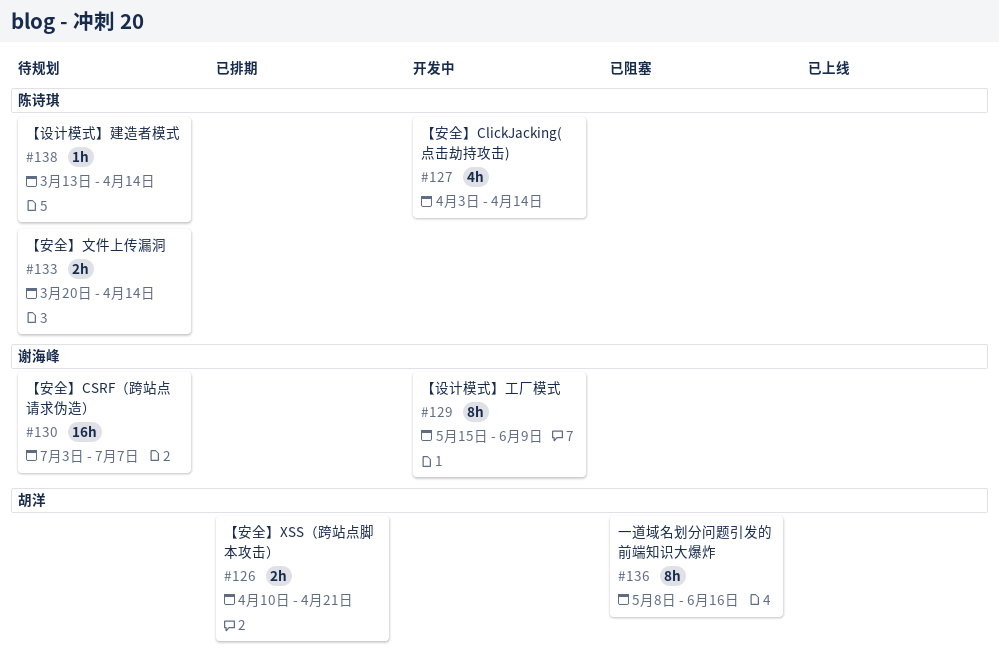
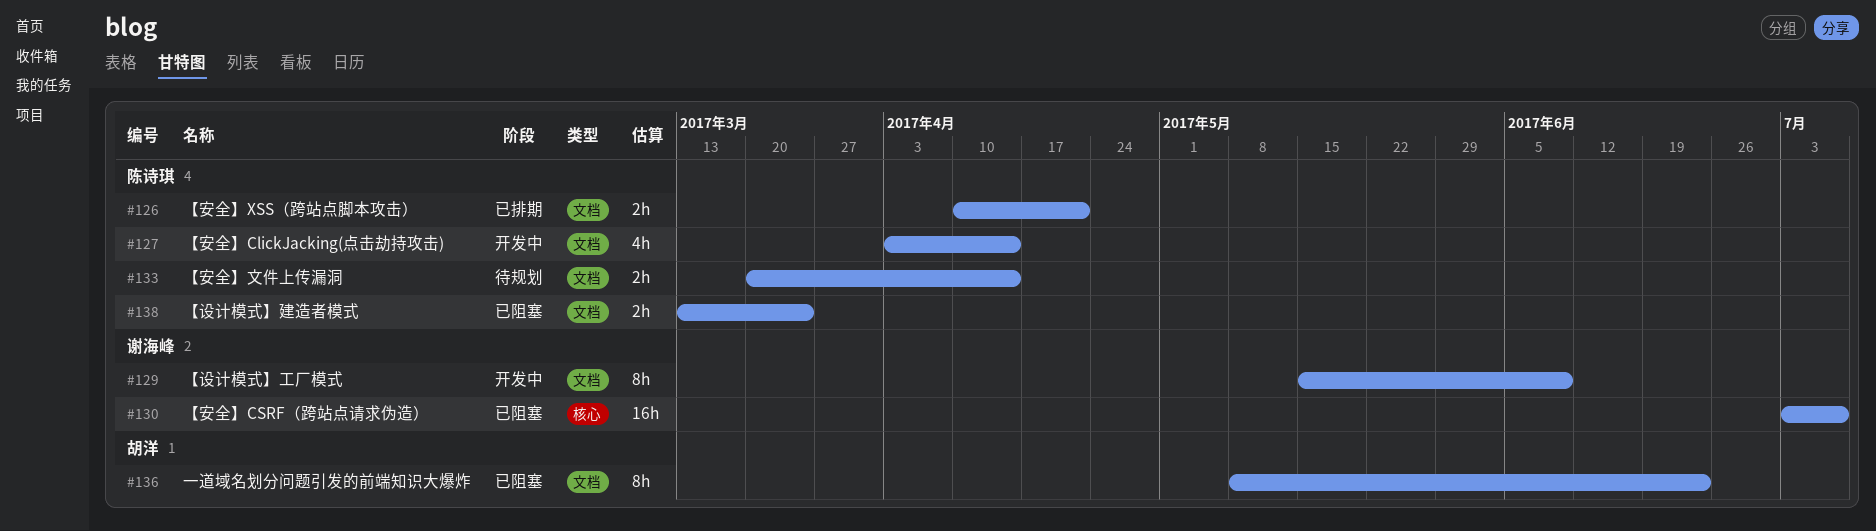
#126, owner: 胡洋 -> 陈诗琪
#130, status: 待规划 -> 已阻塞
#136, due: Jun 16 -> Jun 23
#138, status: 待规划 -> 已阻塞
#138, estimate: 1h -> 2h
#138, due: Apr 14 -> Mar 24

